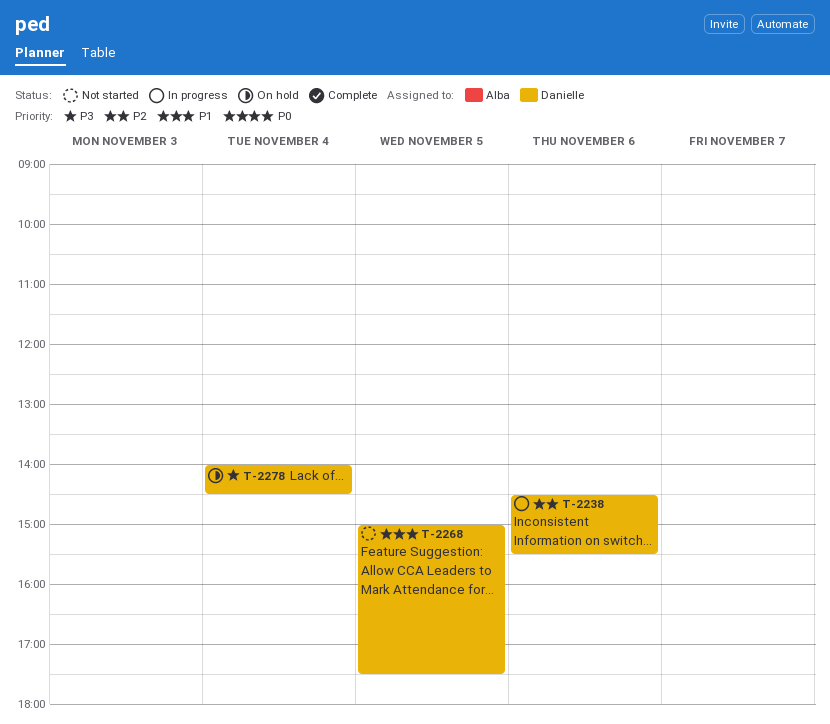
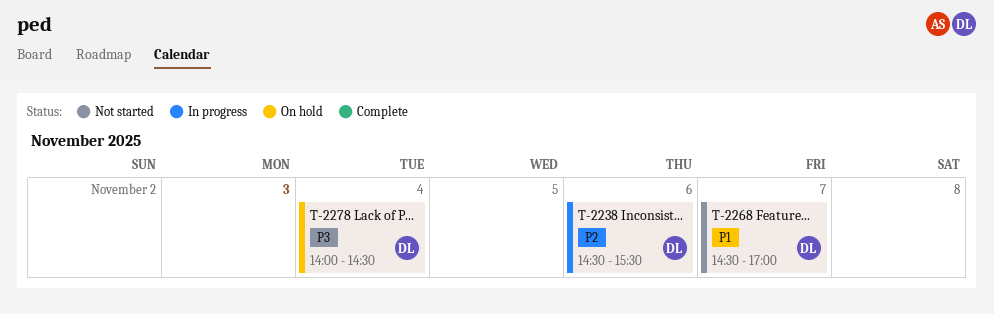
T-2268, day: Nov 5 -> Nov 7
T-2268, begins: 15:00 -> 14:30
T-2268, ends: 17:30 -> 17:00

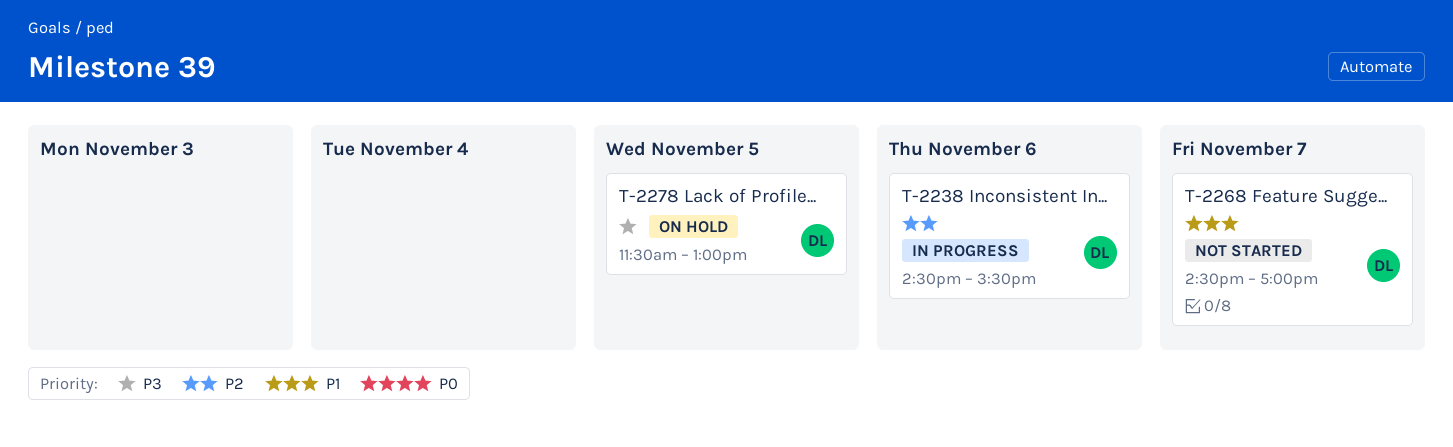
T-2278, day: Nov 4 -> Nov 5
T-2278, begins: 14:00 -> 11:30
T-2278, ends: 14:30 -> 13:00

